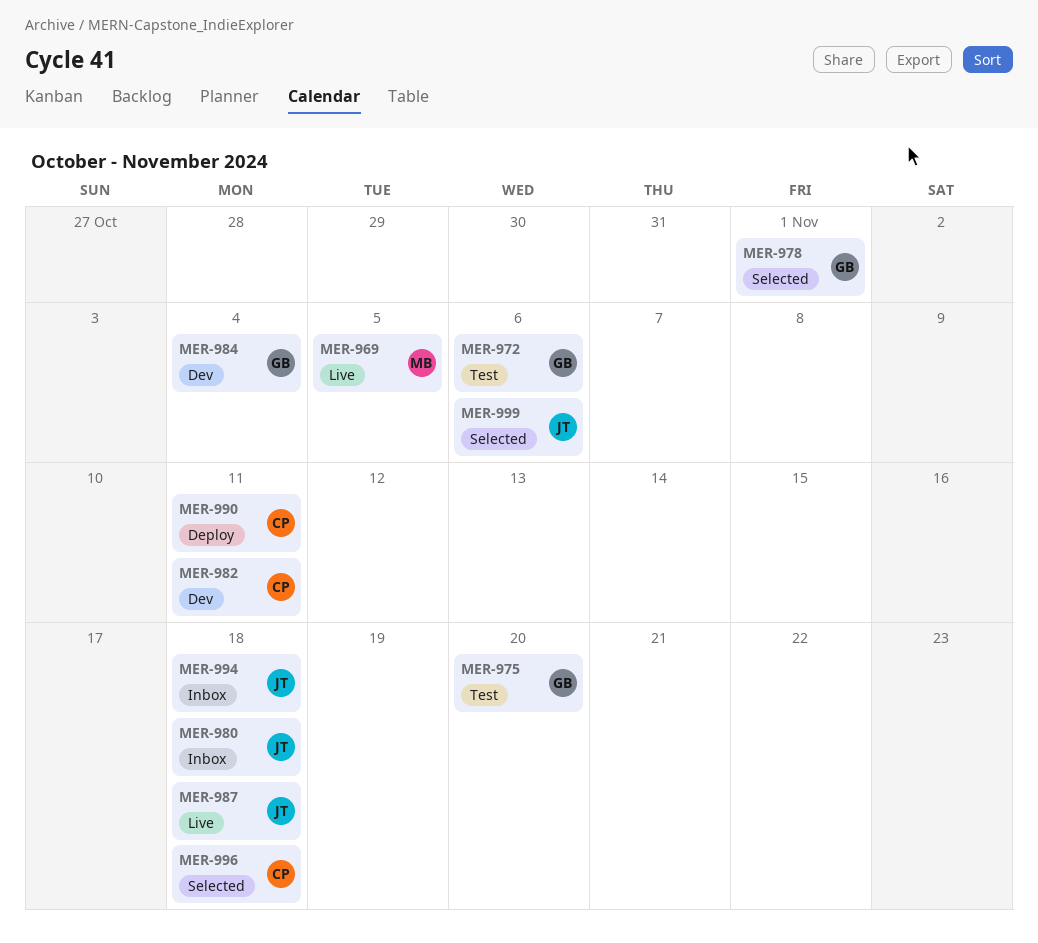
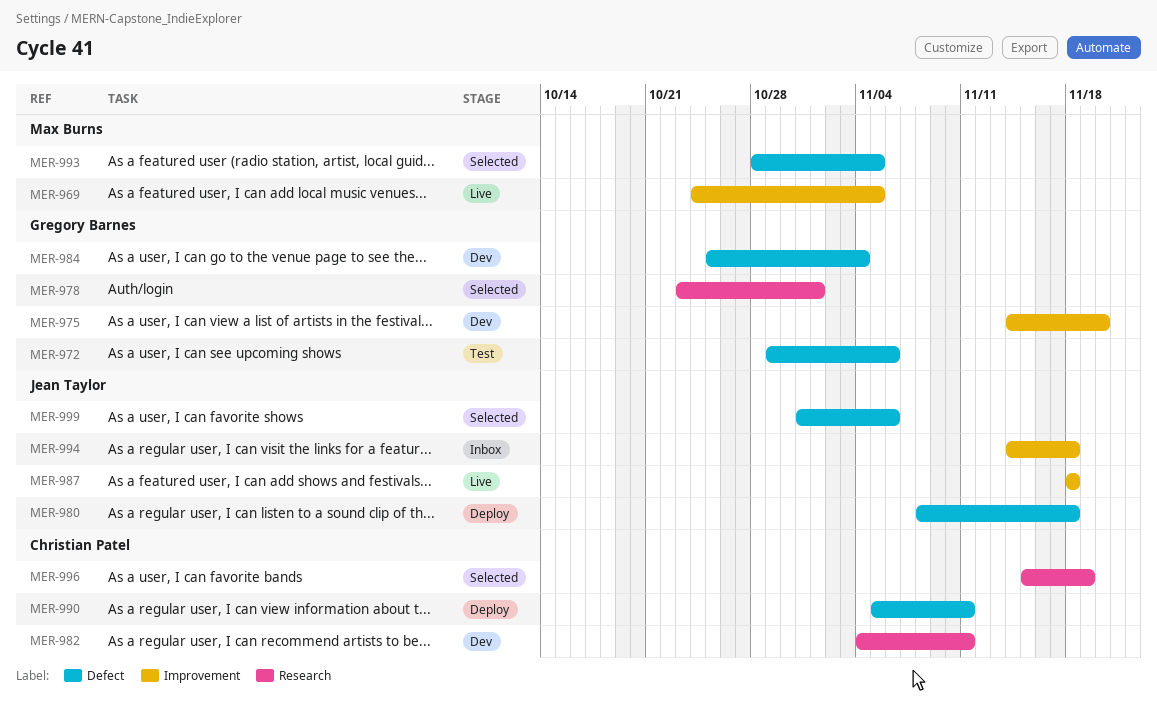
MER-975, status: Test -> Dev
MER-980, status: Inbox -> Deploy
MER-993: none -> present
MER-996, due: Nov 18 -> Nov 19

